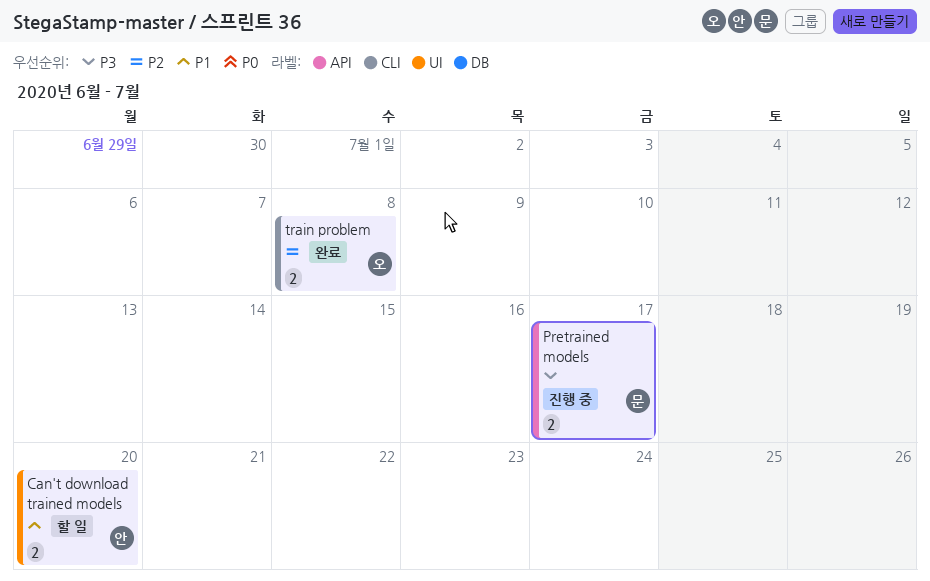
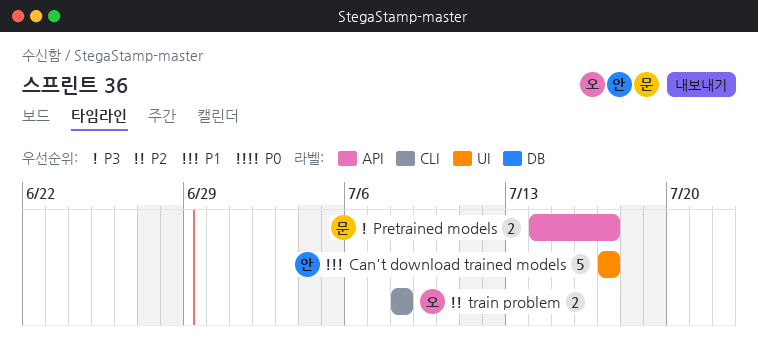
Can't download trained models, estimate: 2 -> 5
Can't download trained models, due: Jul 20 -> Jul 17

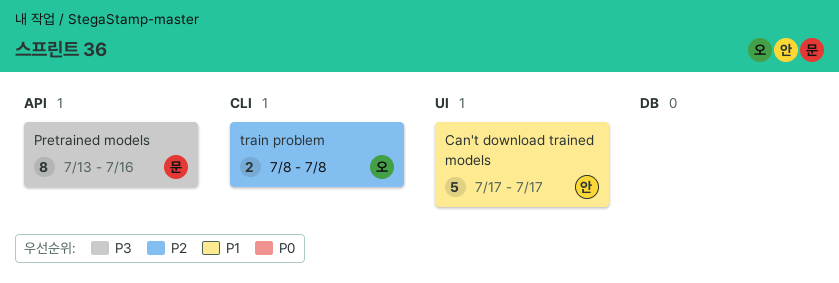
Pretrained models, estimate: 2 -> 8
Pretrained models, start: Jul 14 -> Jul 13
Pretrained models, due: Jul 17 -> Jul 16

